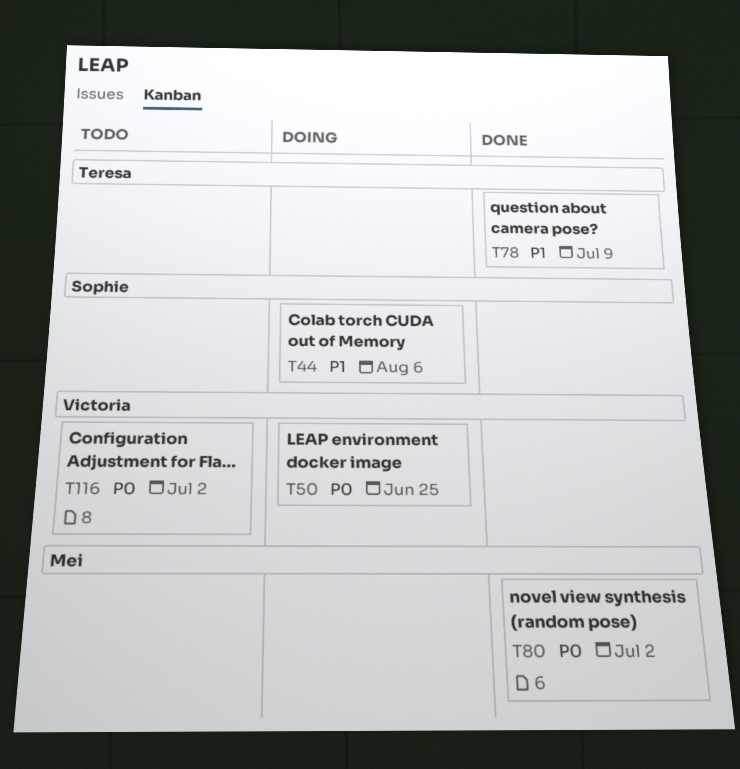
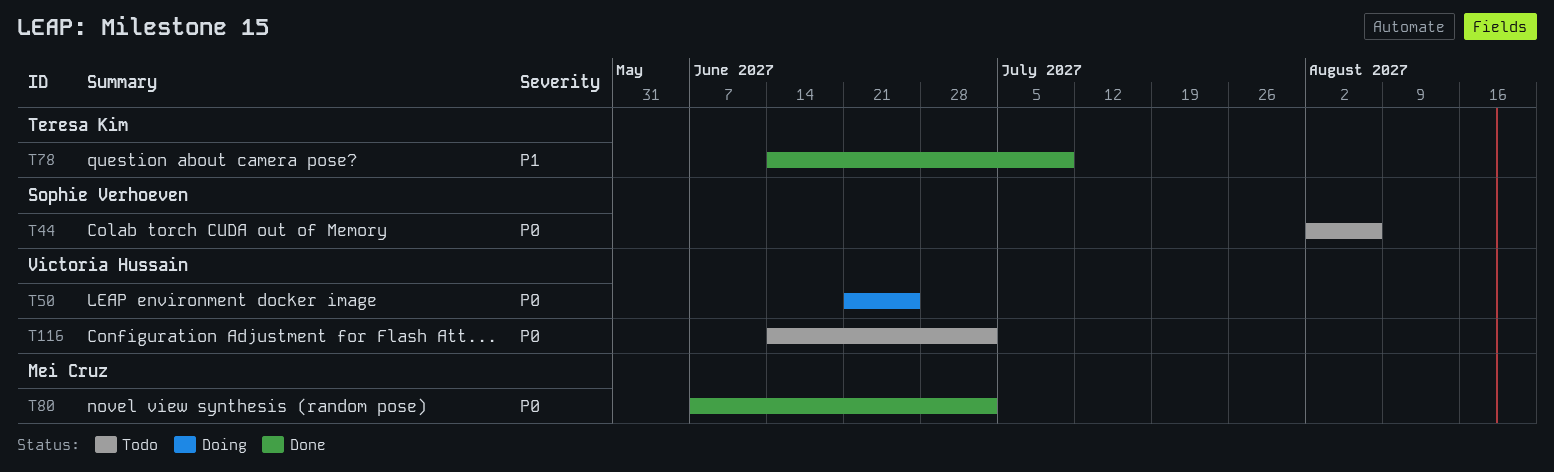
T44, status: Doing -> Todo
T44, priority: P1 -> P0

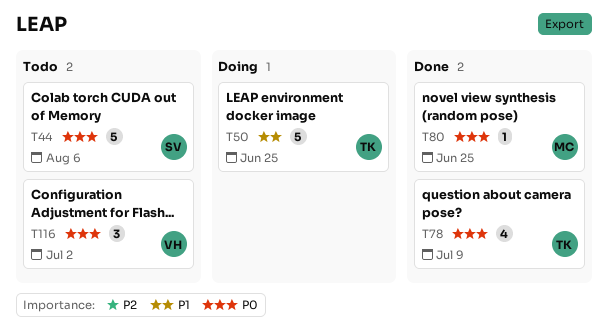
T50, owner: Victoria Hussain -> Teresa Kim
T50, priority: P0 -> P1
T78, priority: P1 -> P0
T80, due: Jul 2 -> Jun 25

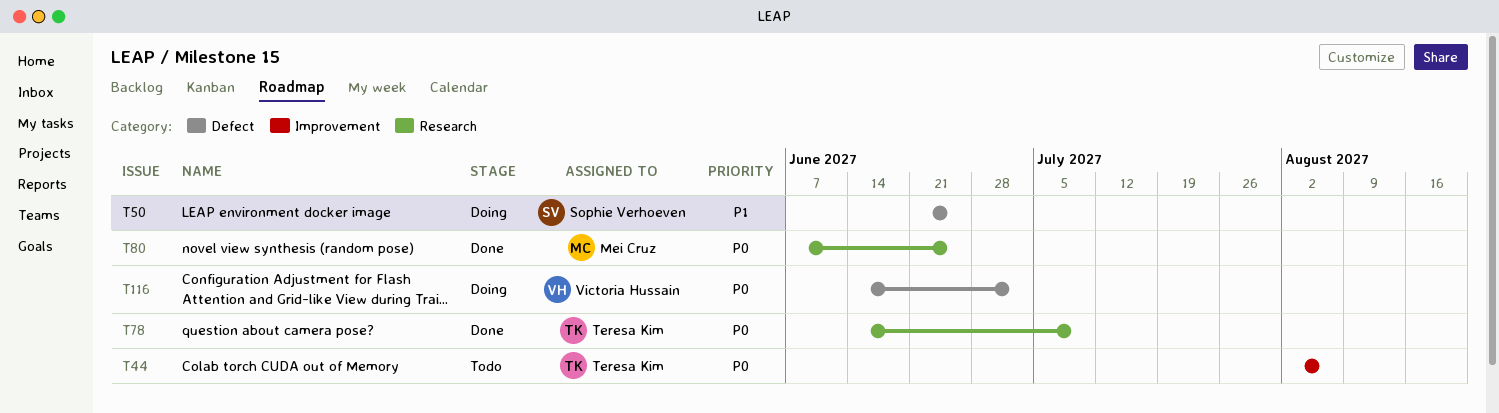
T44, owner: Sophie Verhoeven -> Teresa Kim
T50, owner: Teresa Kim -> Sophie Verhoeven
T116, status: Todo -> Doing

